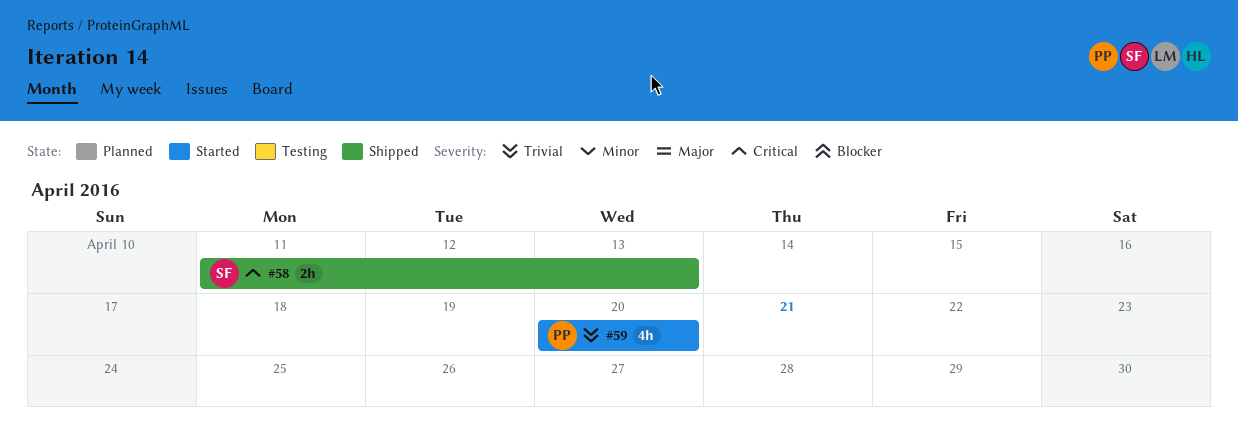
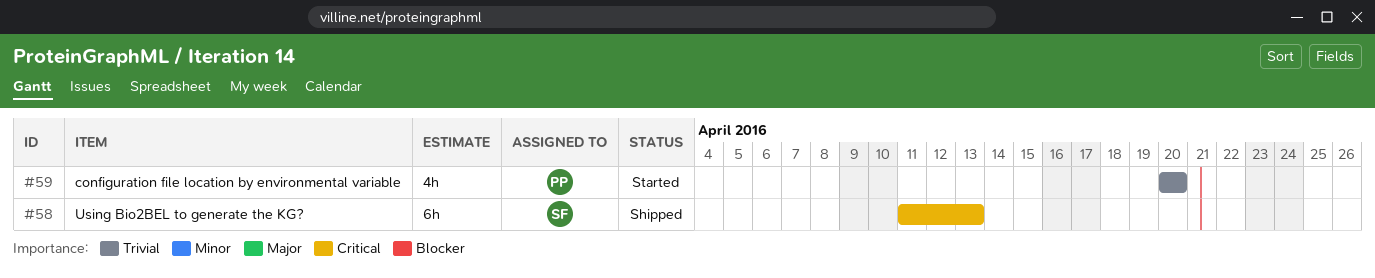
#58, estimate: 2h -> 6h

